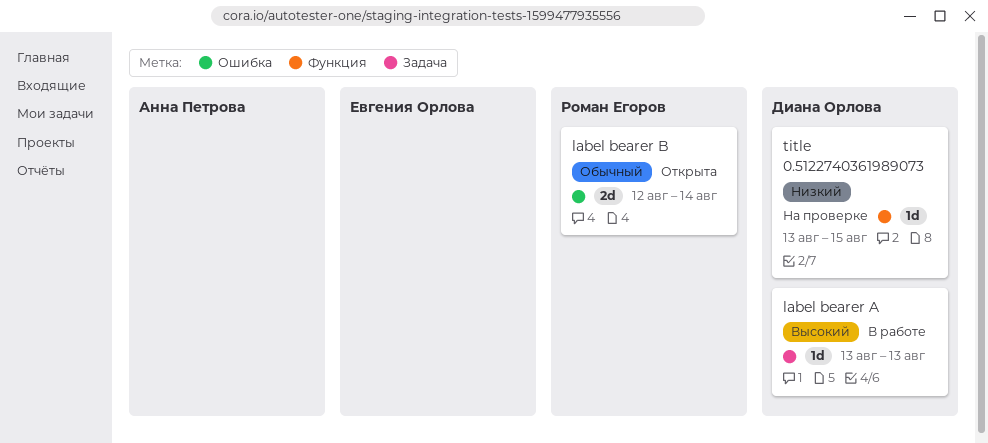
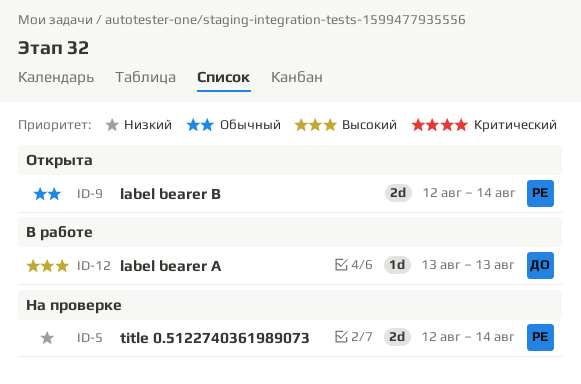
title 0.5122740361989073, owner: Диана Орлова -> Роман Егоров
title 0.5122740361989073, estimate: 1d -> 2d
title 0.5122740361989073, start: Aug 13 -> Aug 12
title 0.5122740361989073, due: Aug 15 -> Aug 14

